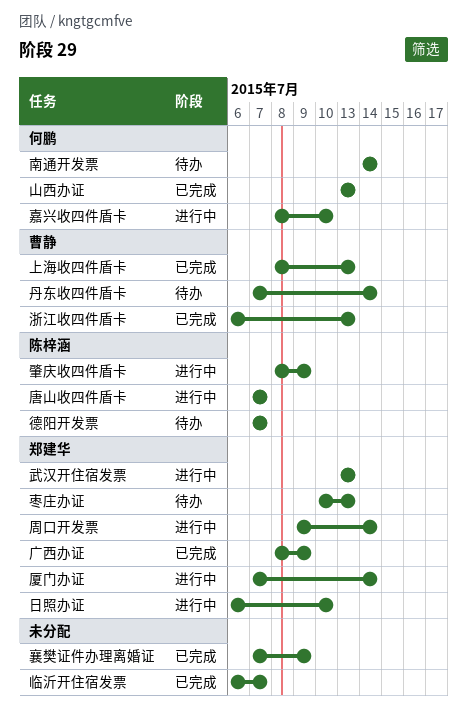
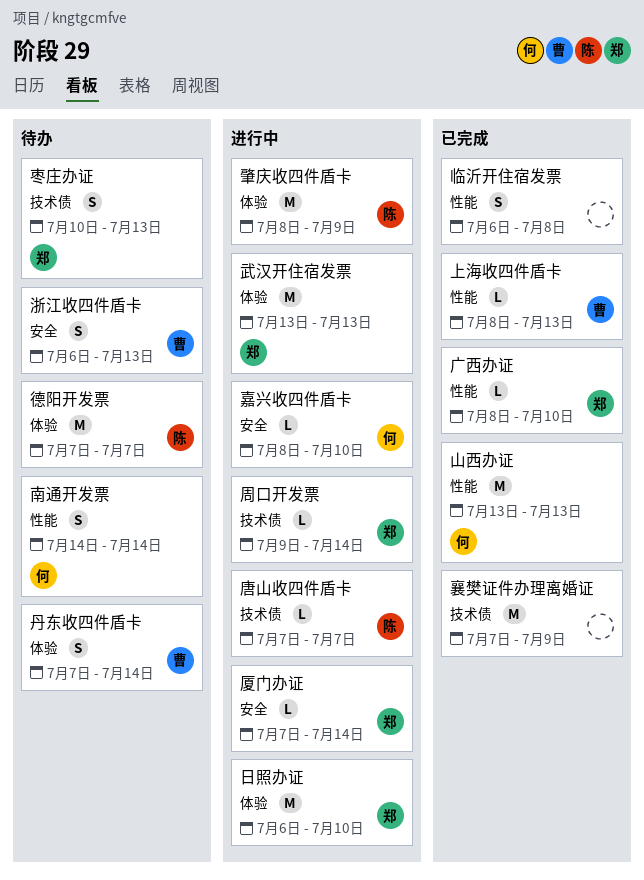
临沂开住宿发票, due: Jul 7 -> Jul 8
广西办证, due: Jul 9 -> Jul 10
浙江收四件盾卡, status: 已完成 -> 待办

